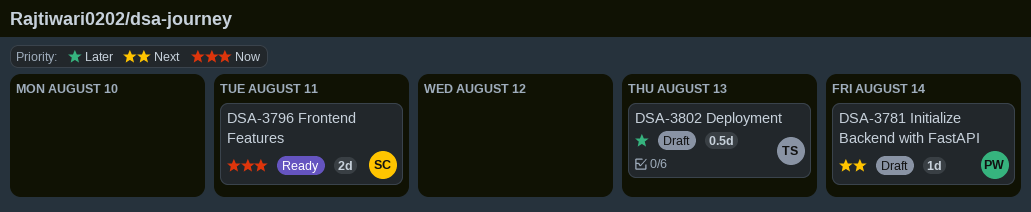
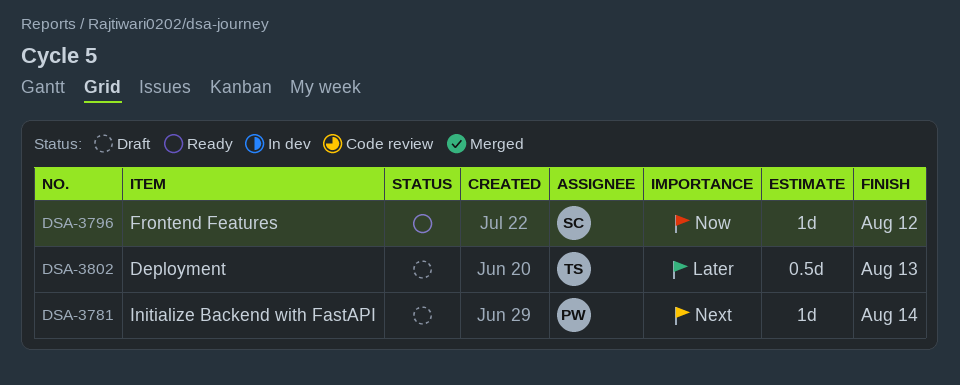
DSA-3796, estimate: 2d -> 1d
DSA-3796, due: Aug 11 -> Aug 12

